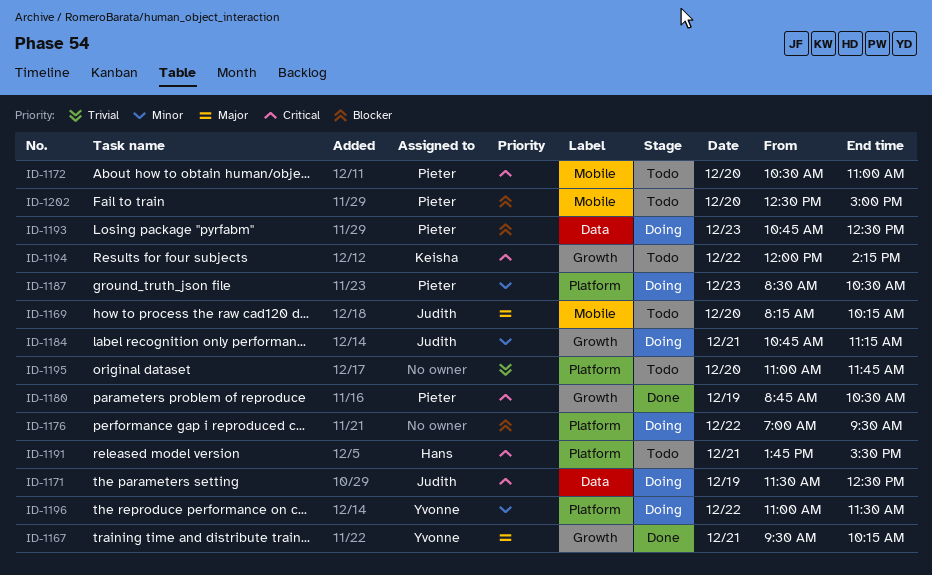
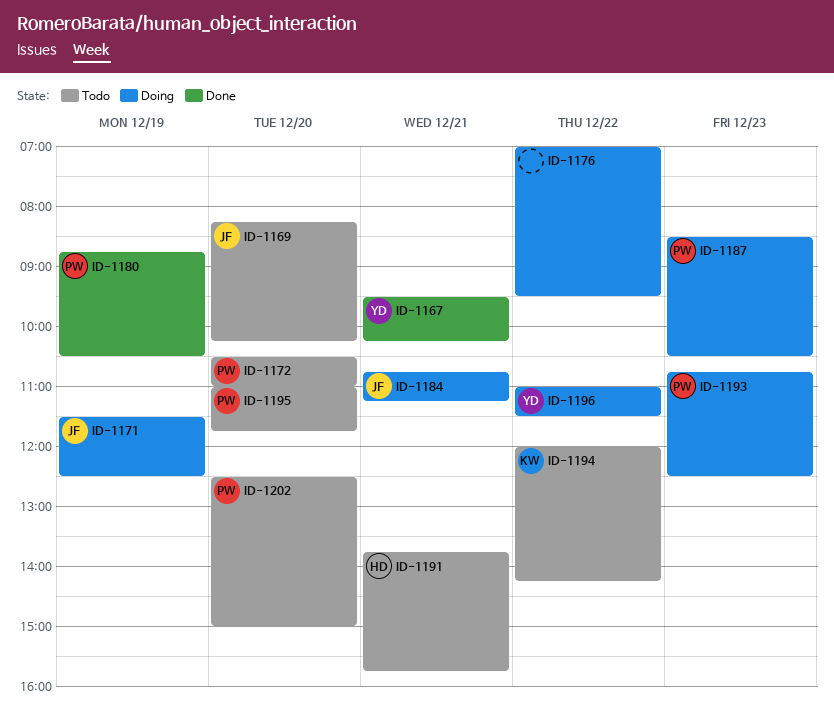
ID-1191, ends: 15:30 -> 15:45
ID-1195, owner: none -> Pieter

